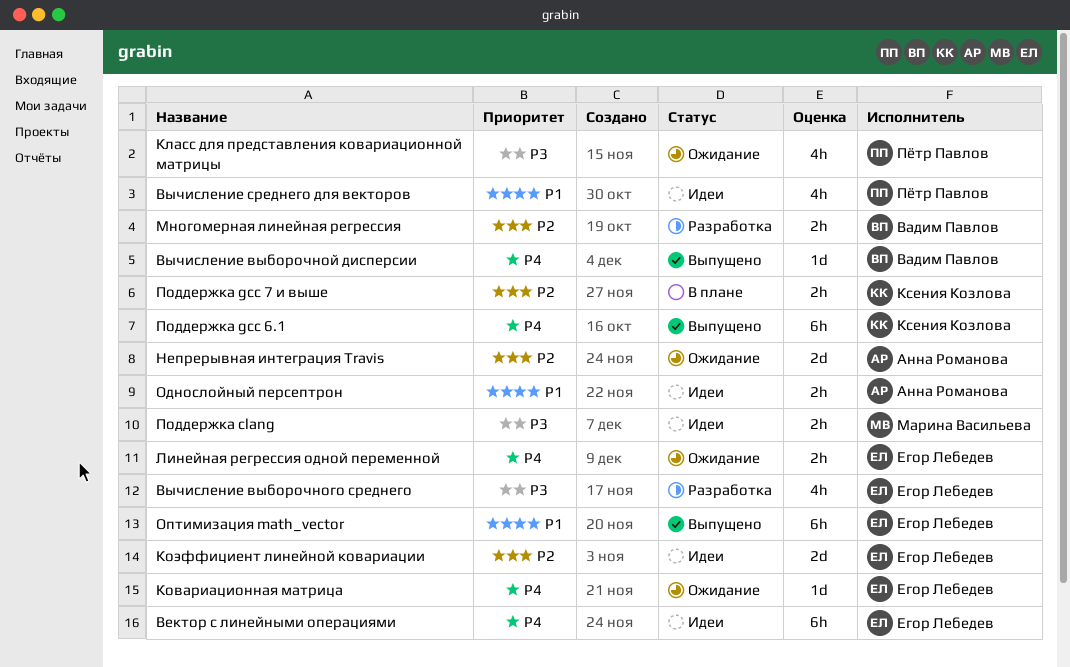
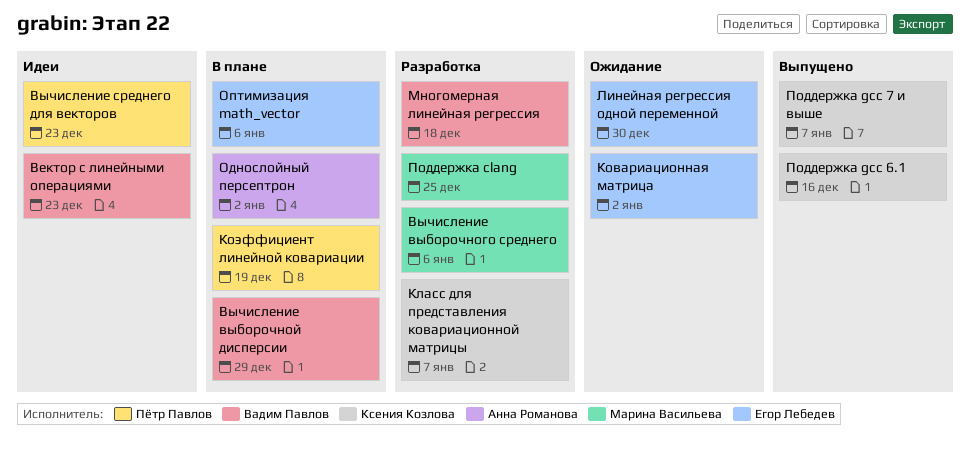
Вектор с линейными операциями, owner: Егор Лебедев -> Вадим Павлов
Вычисление выборочного среднего, owner: Егор Лебедев -> Марина Васильева
Вычисление выборочной дисперсии, status: Выпущено -> В плане
Класс для представления ковариационной матрицы, status: Ожидание -> Разработка
Класс для представления ковариационной матрицы, owner: Пётр Павлов -> Ксения Козлова
Коэффициент линейной ковариации, status: Идеи -> В плане
Коэффициент линейной ковариации, owner: Егор Лебедев -> Пётр Павлов
Непрерывная интеграция Travis: present -> none
Однослойный персептрон, status: Идеи -> В плане
Оптимизация math_vector, status: Выпущено -> В плане
Поддержка clang, status: Идеи -> Разработка
Поддержка gcc 7 и выше, status: В плане -> Выпущено

